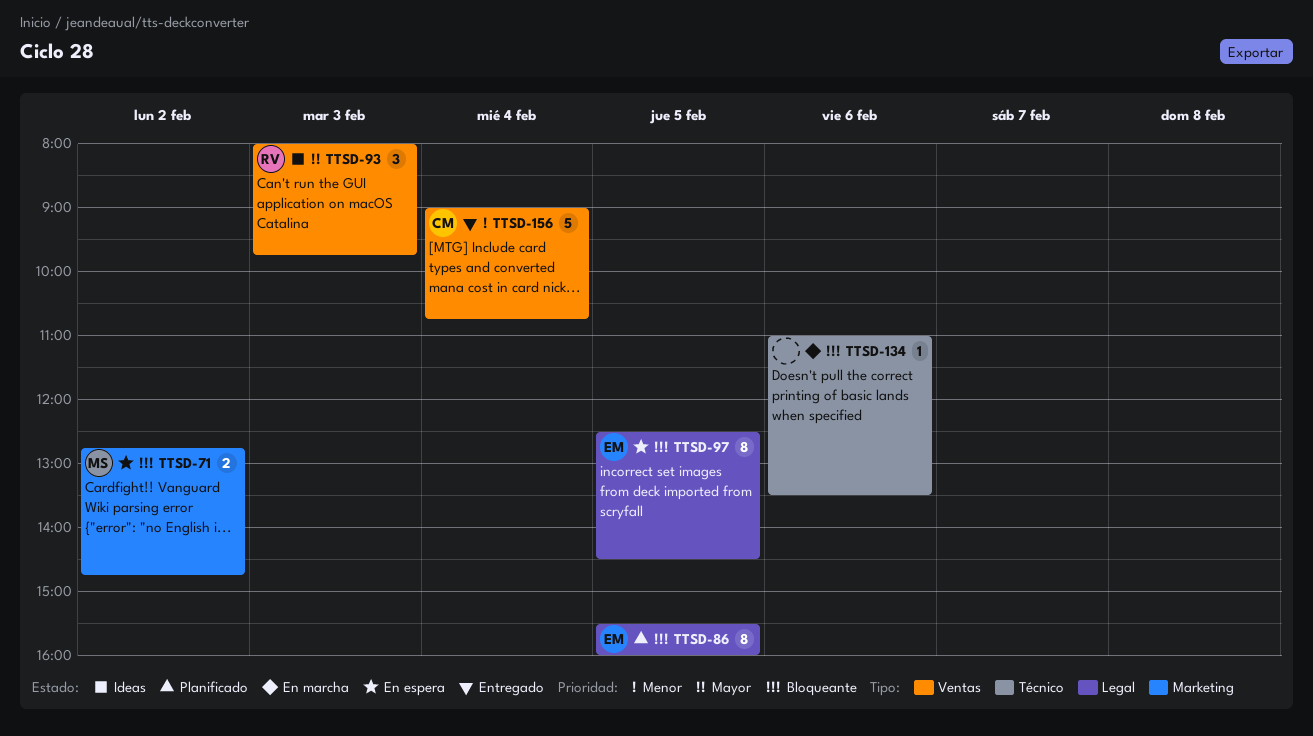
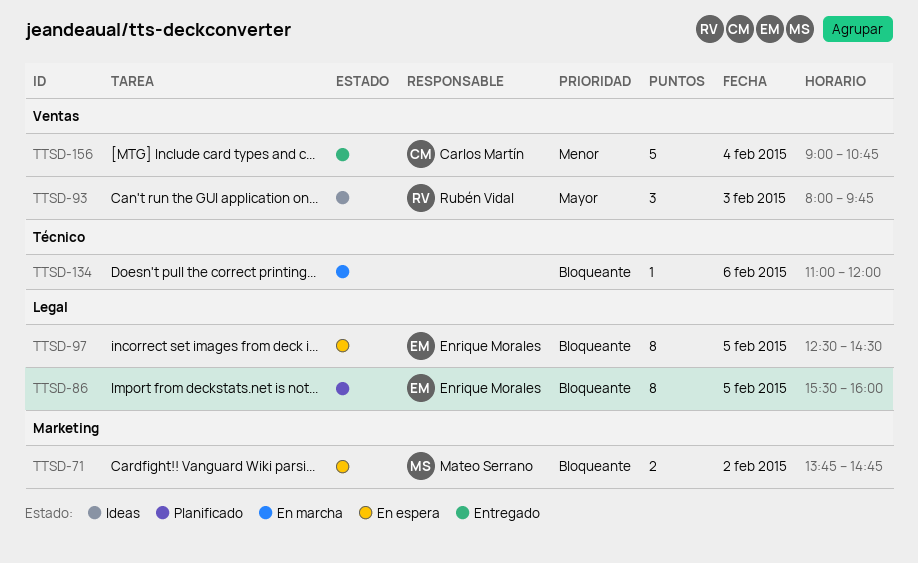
TTSD-71, begins: 12:45 -> 13:45
TTSD-134, ends: 13:30 -> 12:00

